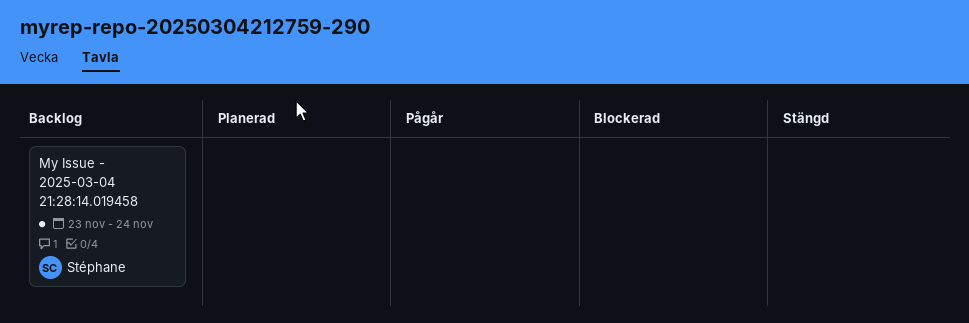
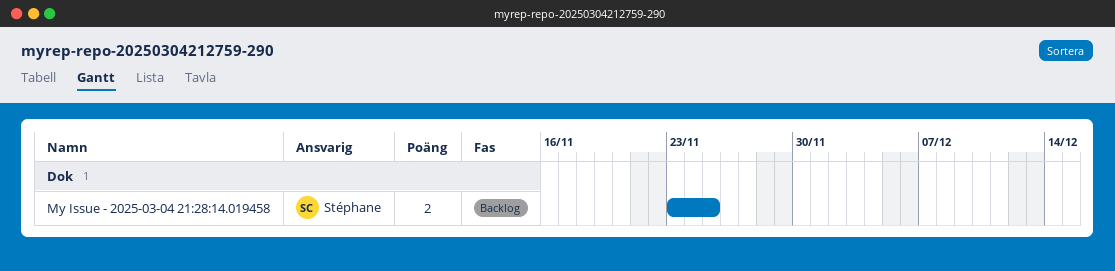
My Issue - 2025-03-04 21:28:14.019458, estimate: 1 -> 2
My Issue - 2025-03-04 21:28:14.019458, due: Nov 24 -> Nov 25

